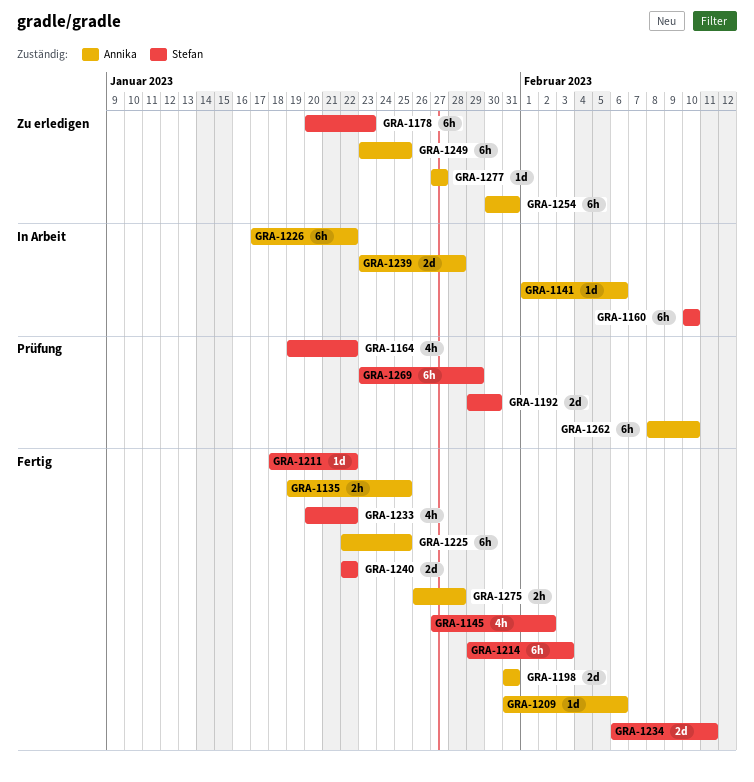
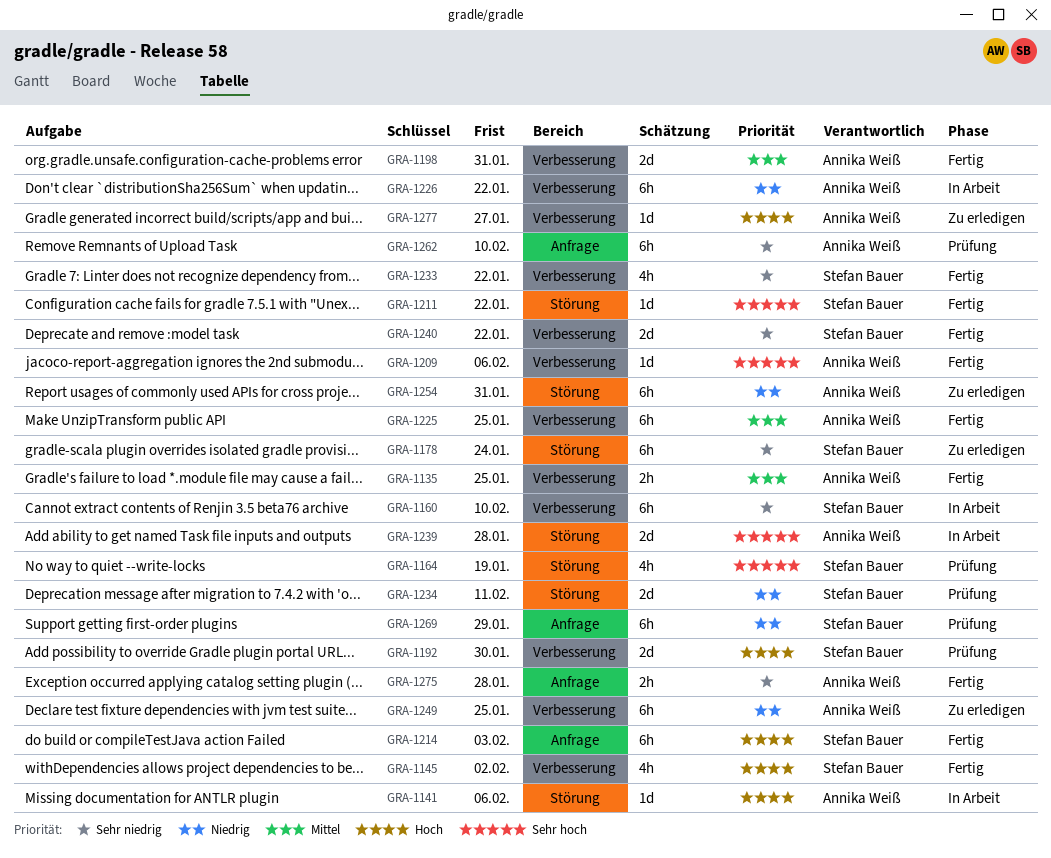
GRA-1164, due: Jan 22 -> Jan 19
GRA-1178, due: Jan 23 -> Jan 24
GRA-1234, status: Fertig -> Prüfung

